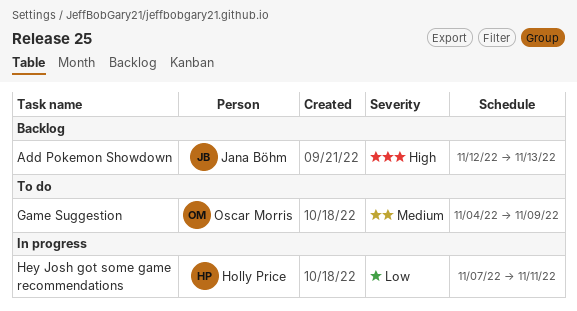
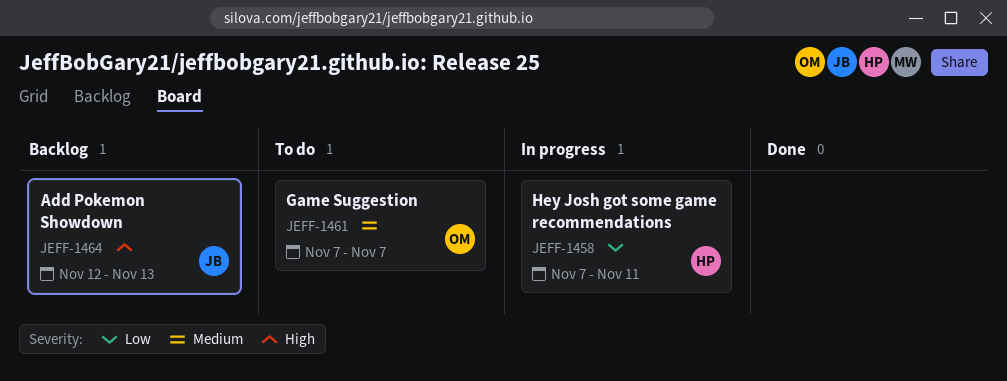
Game Suggestion, start: Nov 4 -> Nov 7
Game Suggestion, due: Nov 9 -> Nov 7

